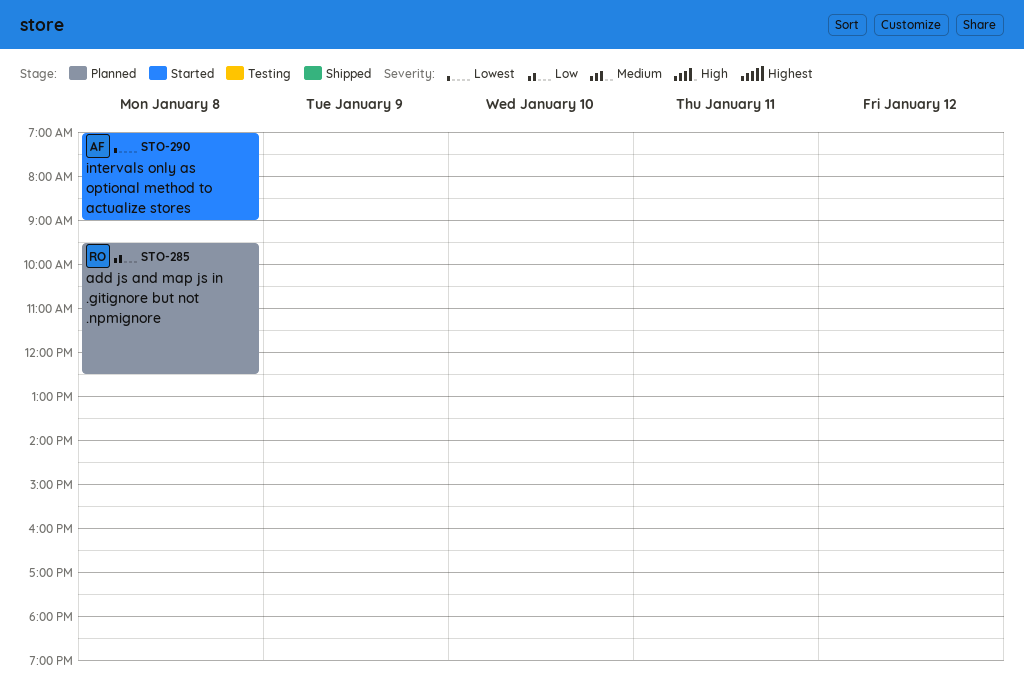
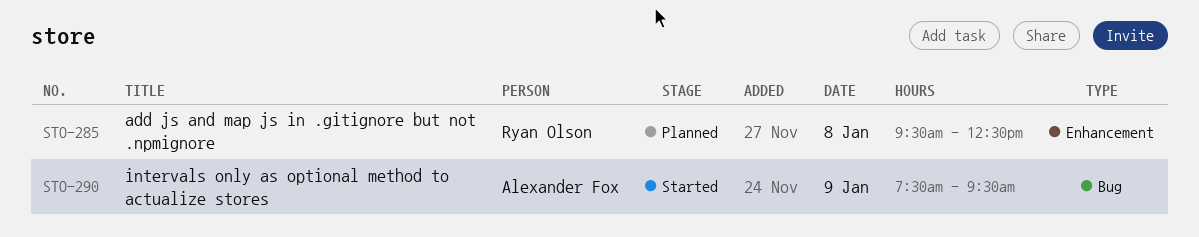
STO-290, day: Jan 8 -> Jan 9
STO-290, begins: 07:00 -> 07:30
STO-290, ends: 09:00 -> 09:30

